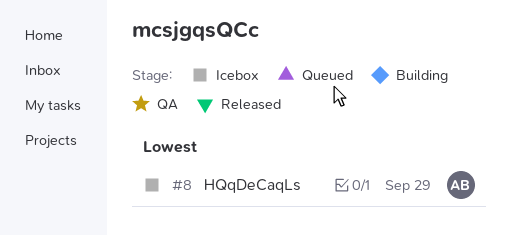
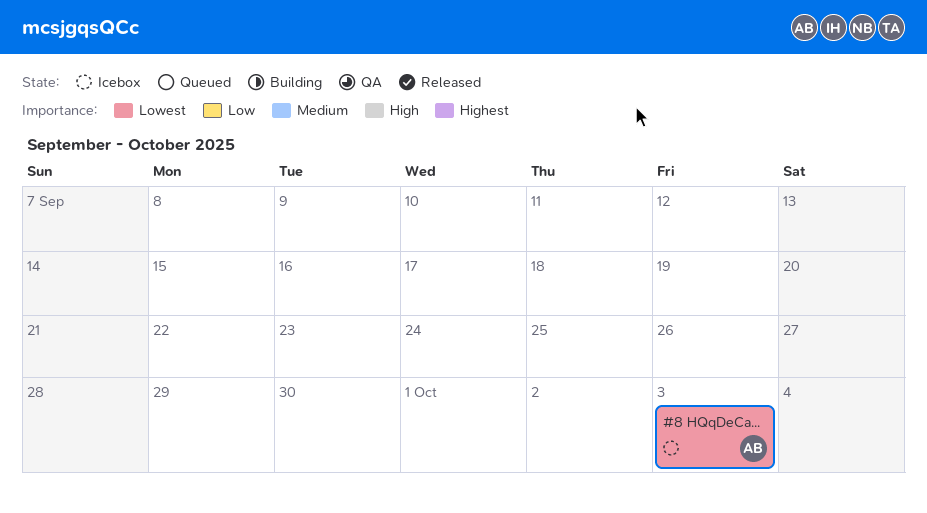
#8, due: Sep 29 -> Oct 3

